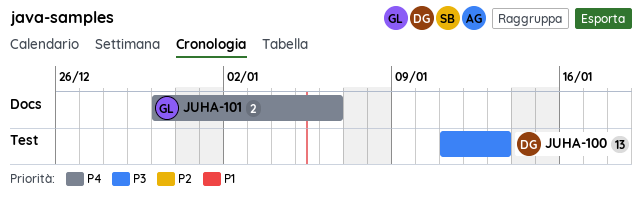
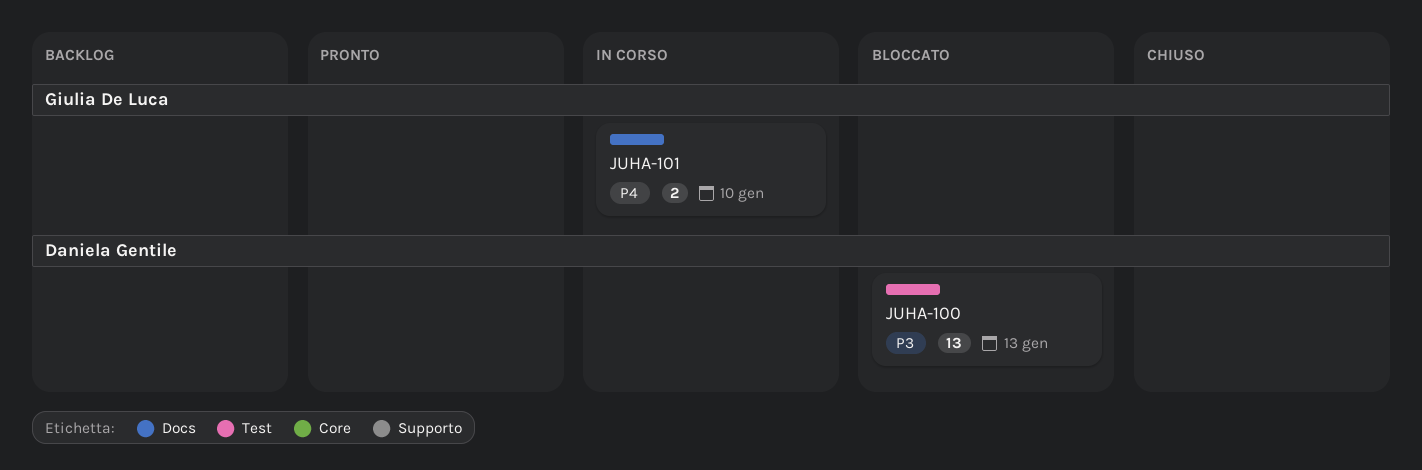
JUHA-101, due: Jan 6 -> Jan 10

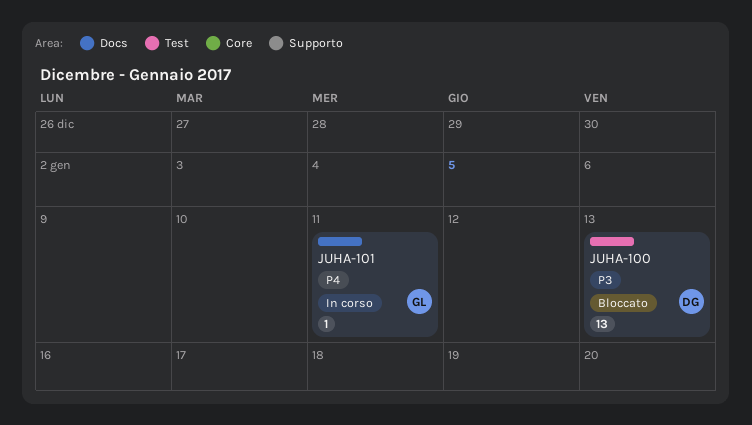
JUHA-101, estimate: 2 -> 1
JUHA-101, due: Jan 10 -> Jan 11

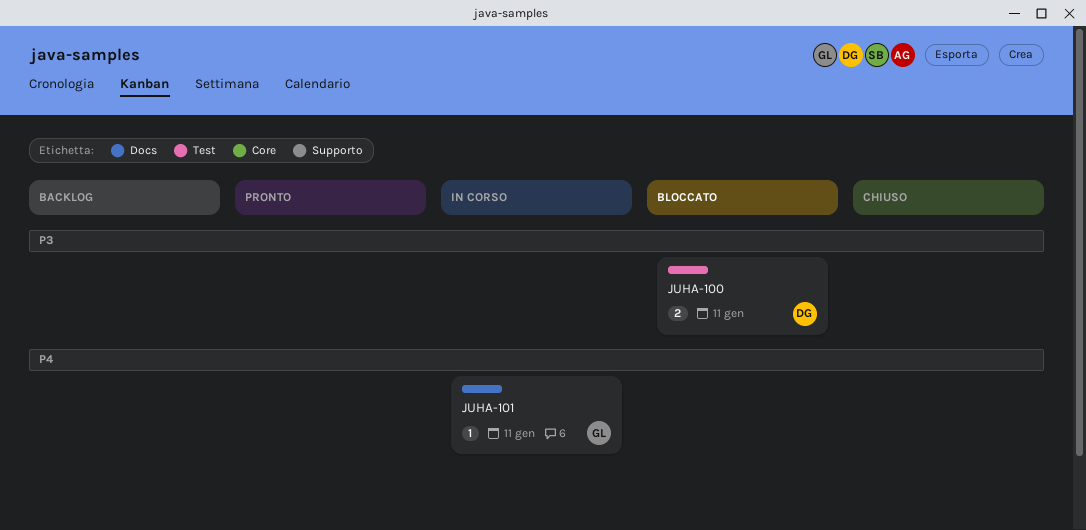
JUHA-100, estimate: 13 -> 2
JUHA-100, due: Jan 13 -> Jan 11

